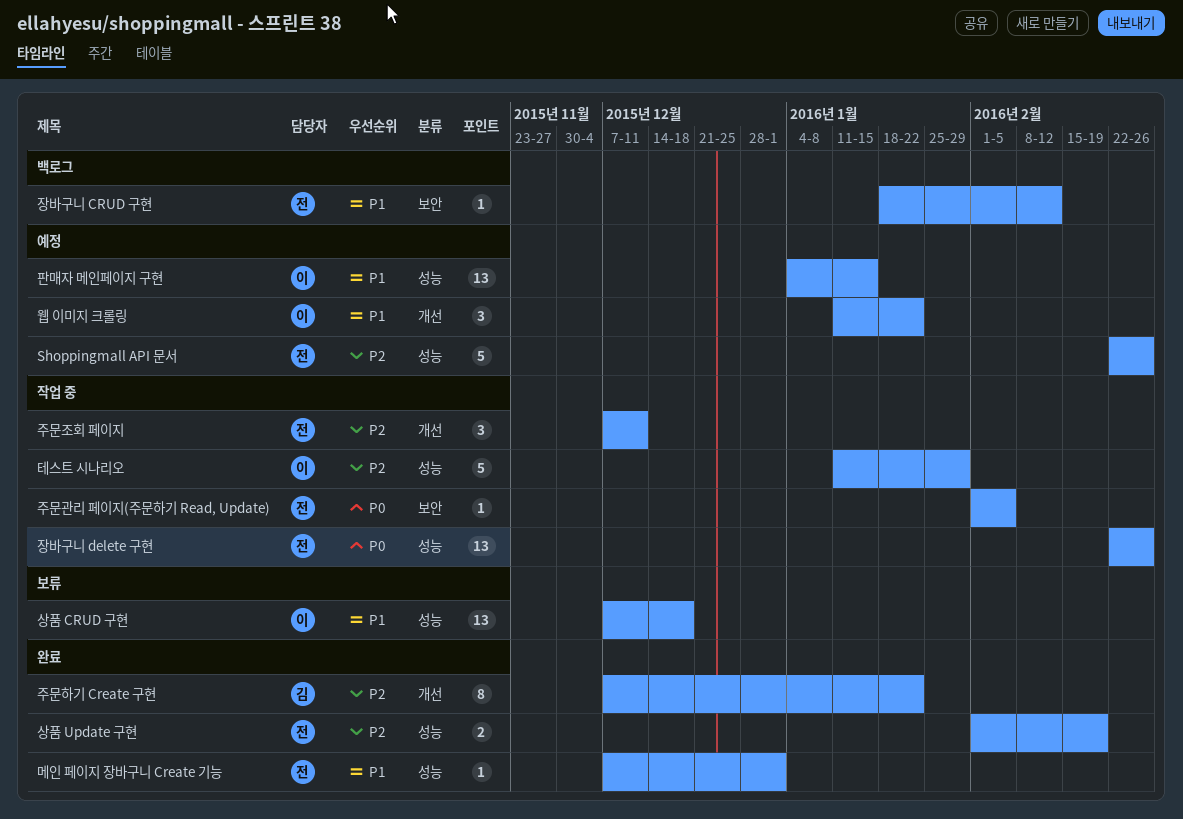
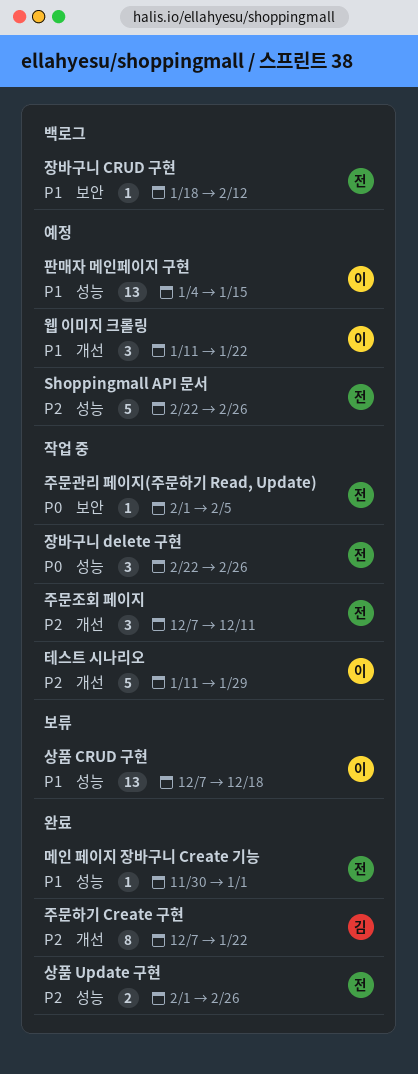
메인 페이지 장바구니 Create 기능, start: Dec 7 -> Nov 30
상품 Update 구현, due: Feb 19 -> Feb 26
장바구니 delete 구현, estimate: 13 -> 3
테스트 시나리오, label: 성능 -> 개선

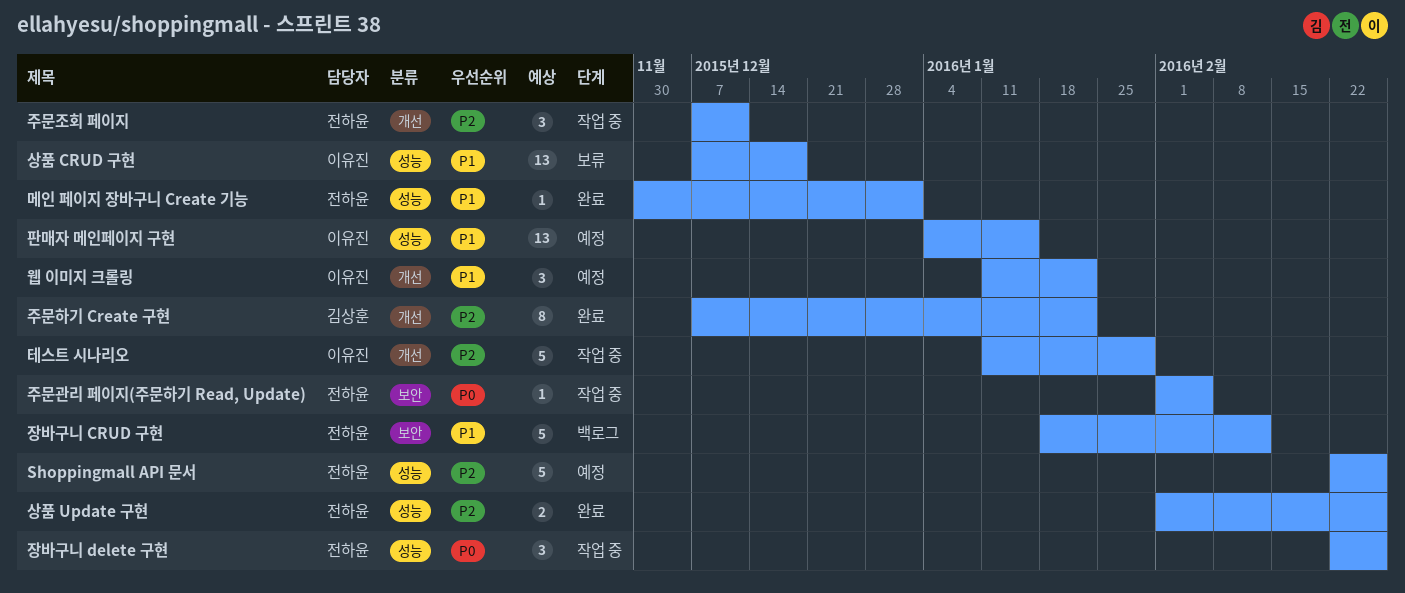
장바구니 CRUD 구현, estimate: 1 -> 5

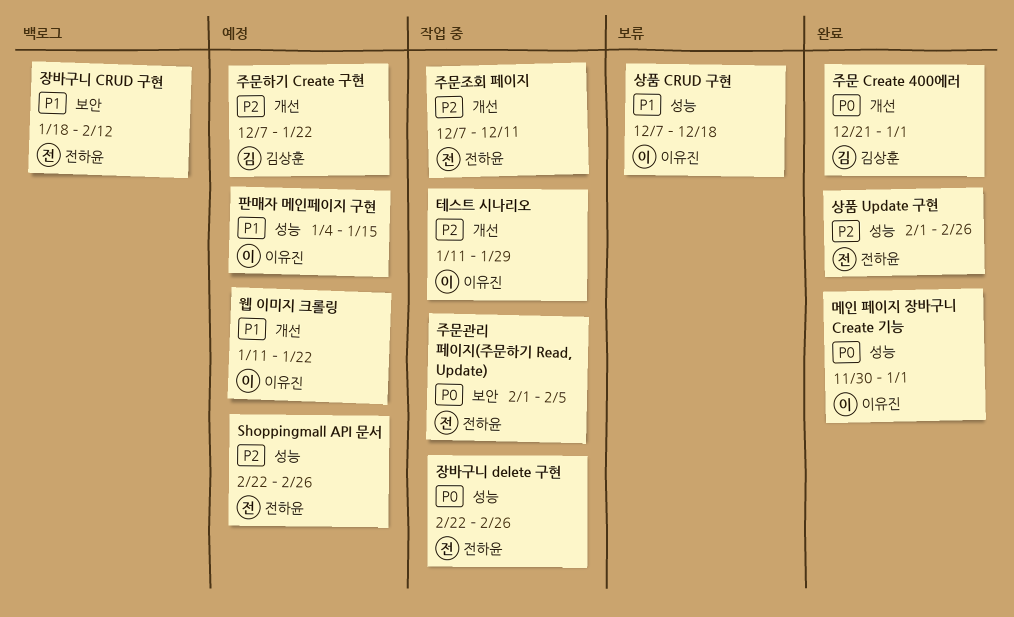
메인 페이지 장바구니 Create 기능, owner: 전하윤 -> 이유진
메인 페이지 장바구니 Create 기능, priority: P1 -> P0
주문 Create 400에러: none -> present
주문하기 Create 구현, status: 완료 -> 예정

